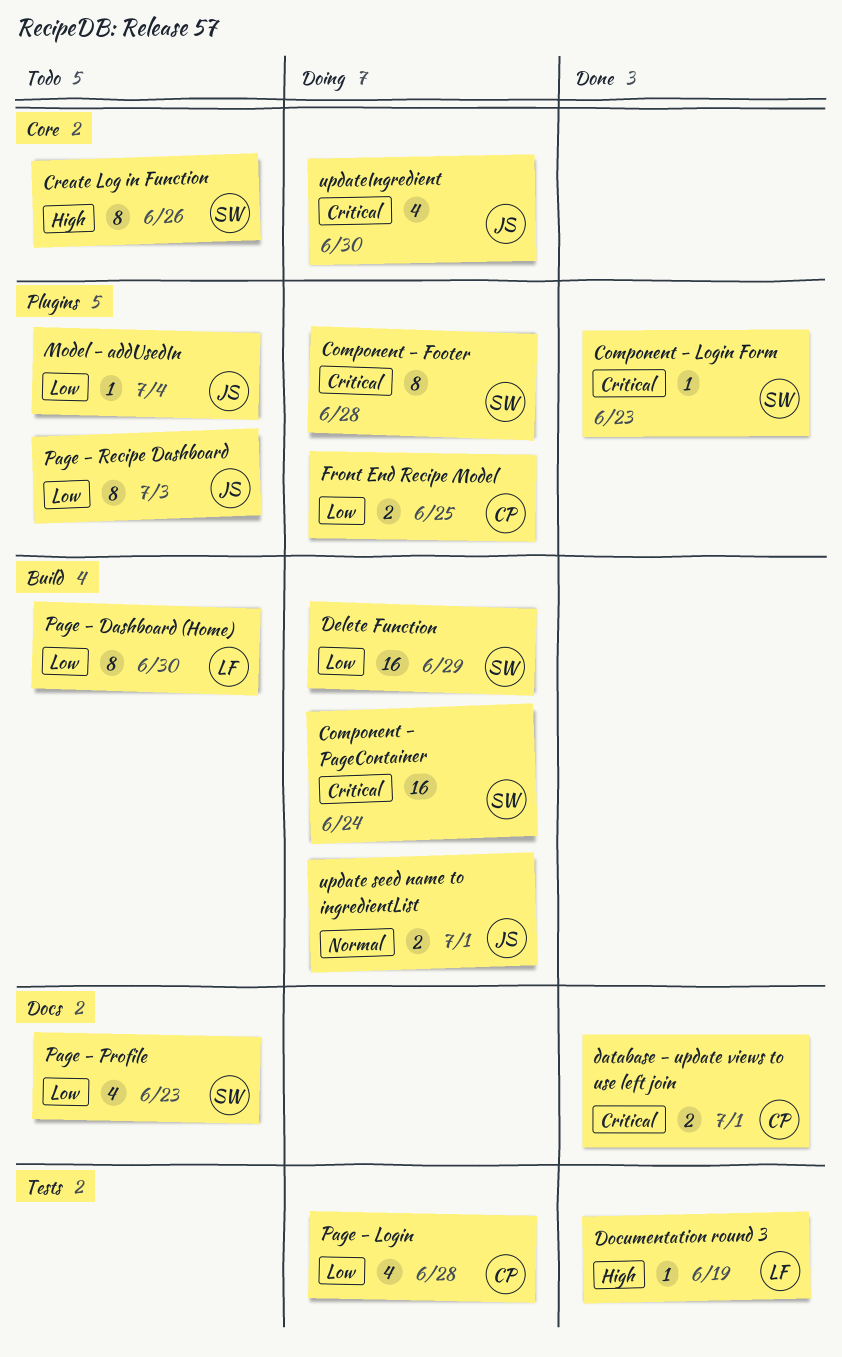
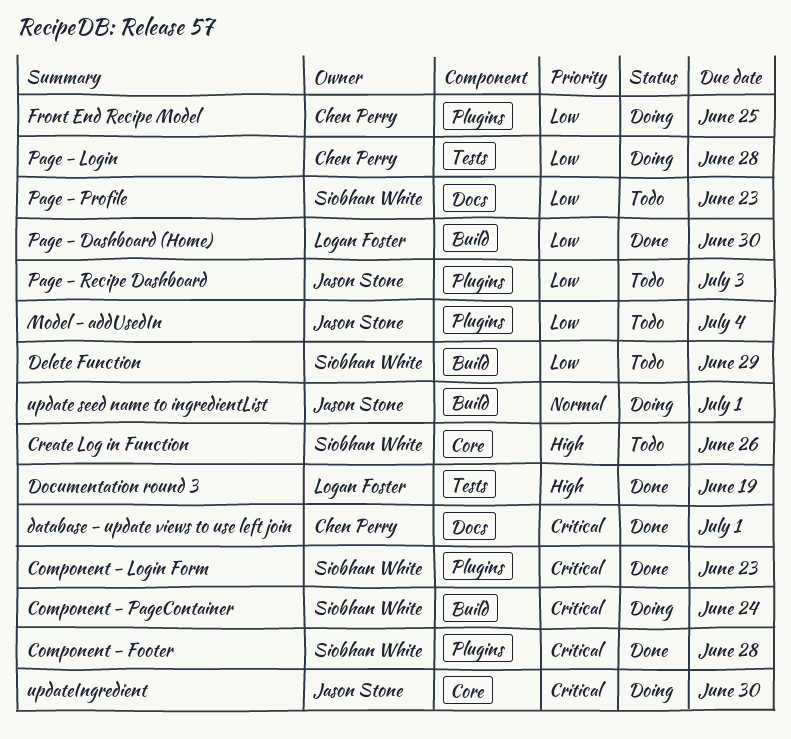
Component - Footer, status: Doing -> Done
Delete Function, status: Doing -> Todo
Page - Dashboard (Home), status: Todo -> Done

